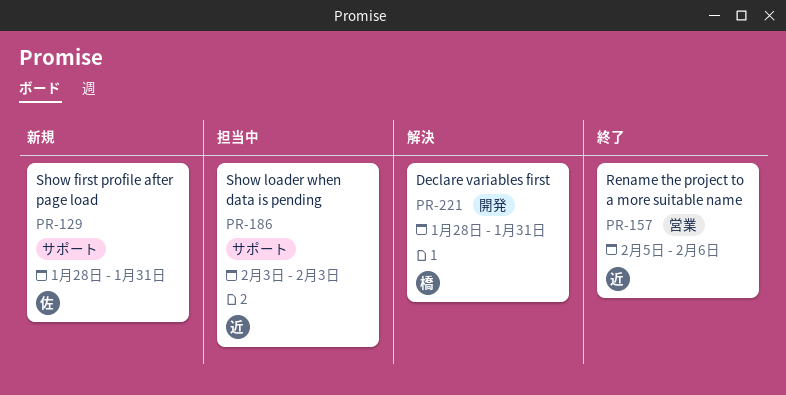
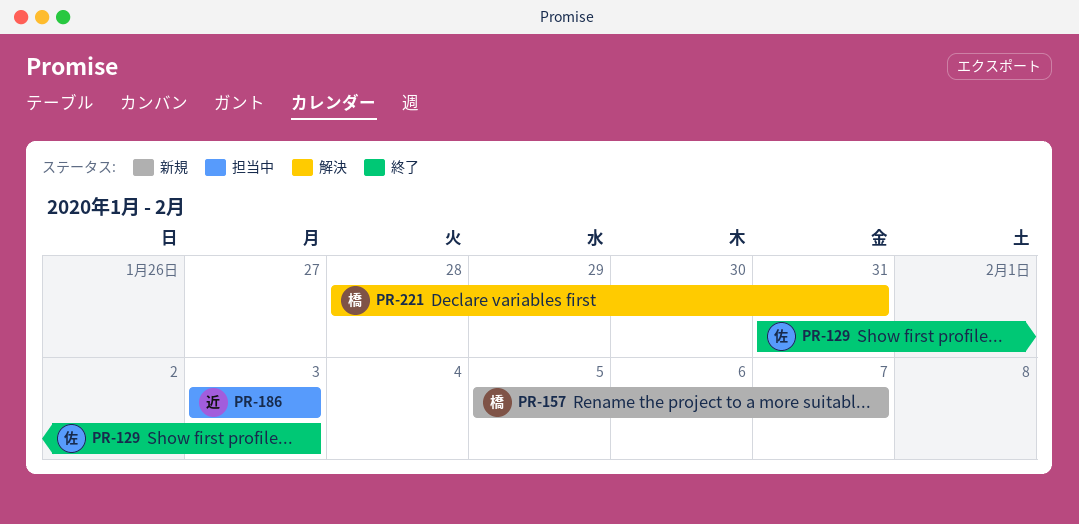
PR-129, status: 新規 -> 終了
PR-129, start: Jan 28 -> Jan 31
PR-129, due: Jan 31 -> Feb 3
PR-157, status: 終了 -> 新規
PR-157, owner: 近 -> 橋
PR-157, due: Feb 6 -> Feb 7

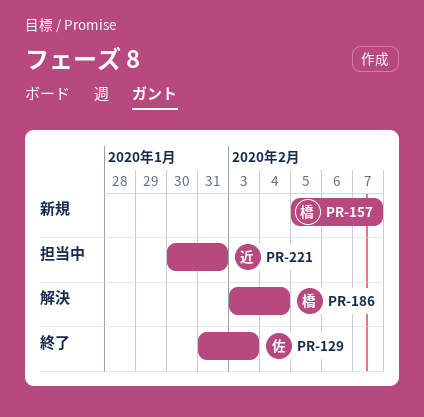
PR-186, status: 担当中 -> 解決
PR-186, owner: 近 -> 橋
PR-186, due: Feb 3 -> Feb 4
PR-221, status: 解決 -> 担当中
PR-221, owner: 橋 -> 近
PR-221, start: Jan 28 -> Jan 30

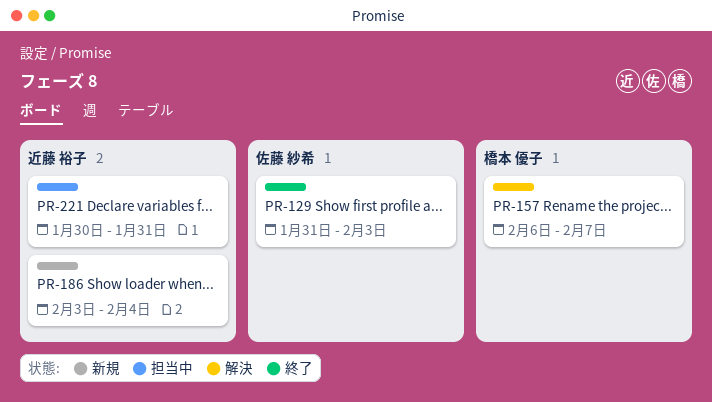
PR-157, status: 新規 -> 解決
PR-157, start: Feb 5 -> Feb 6
PR-186, status: 解決 -> 新規
PR-186, owner: 橋本 優子 -> 近藤 裕子

